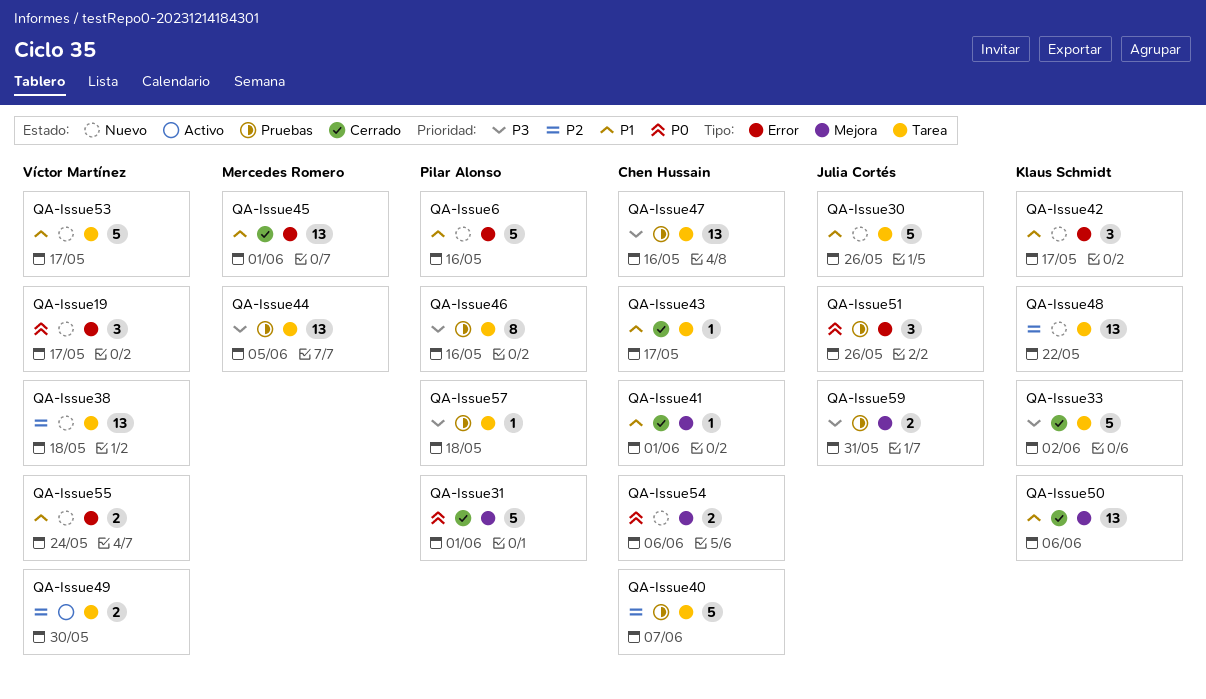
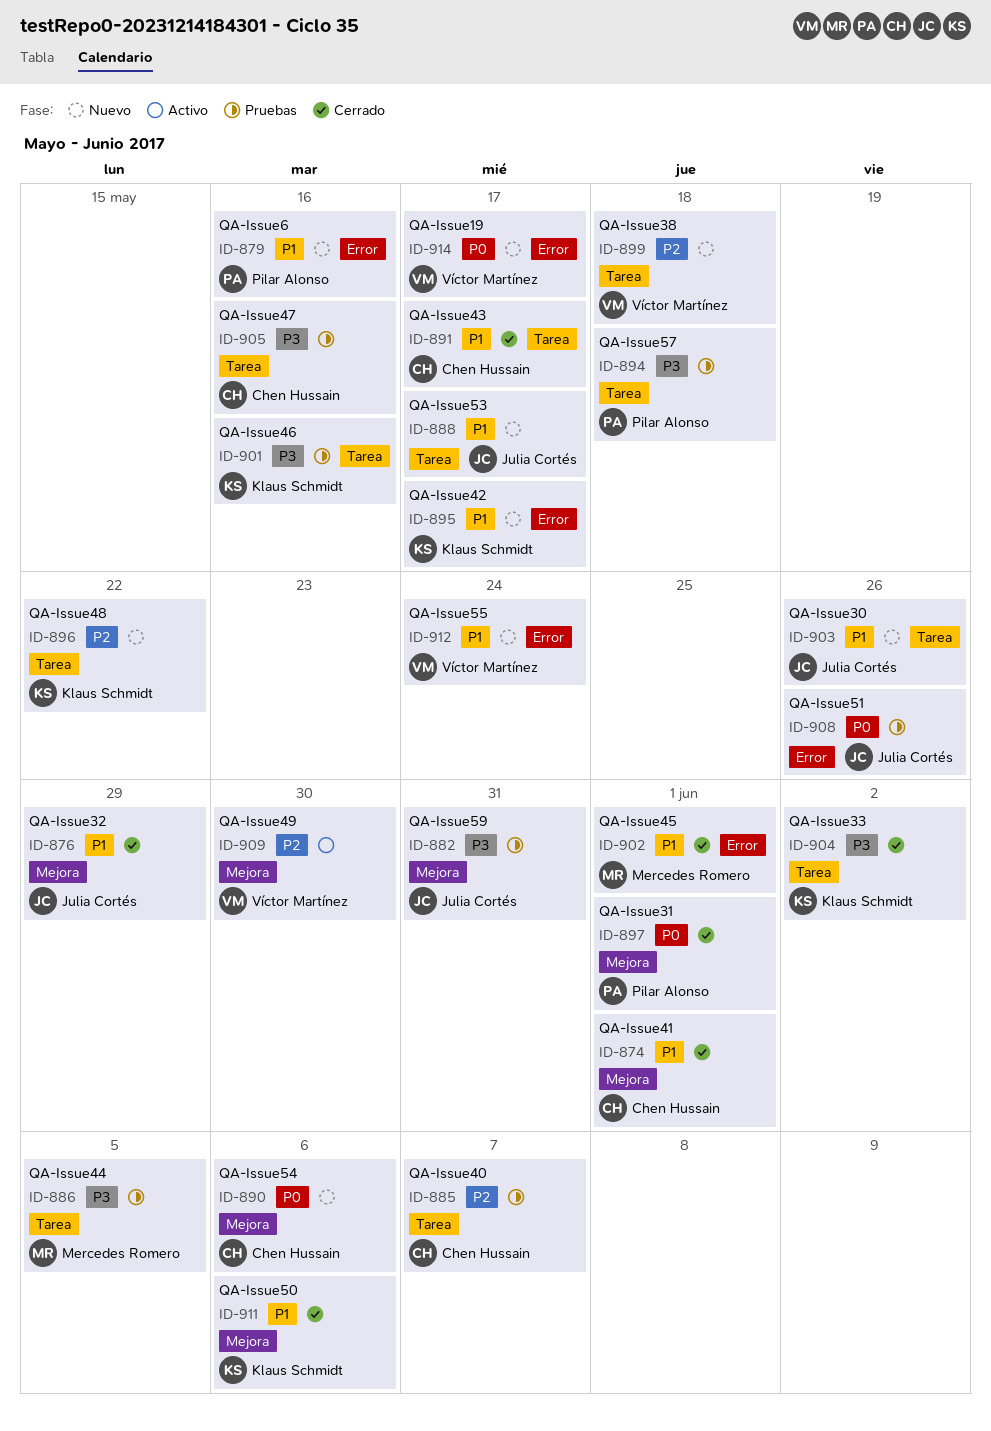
QA-Issue32: none -> present
QA-Issue46, owner: Pilar Alonso -> Klaus Schmidt
QA-Issue49, label: Tarea -> Mejora
QA-Issue53, owner: Víctor Martínez -> Julia Cortés

